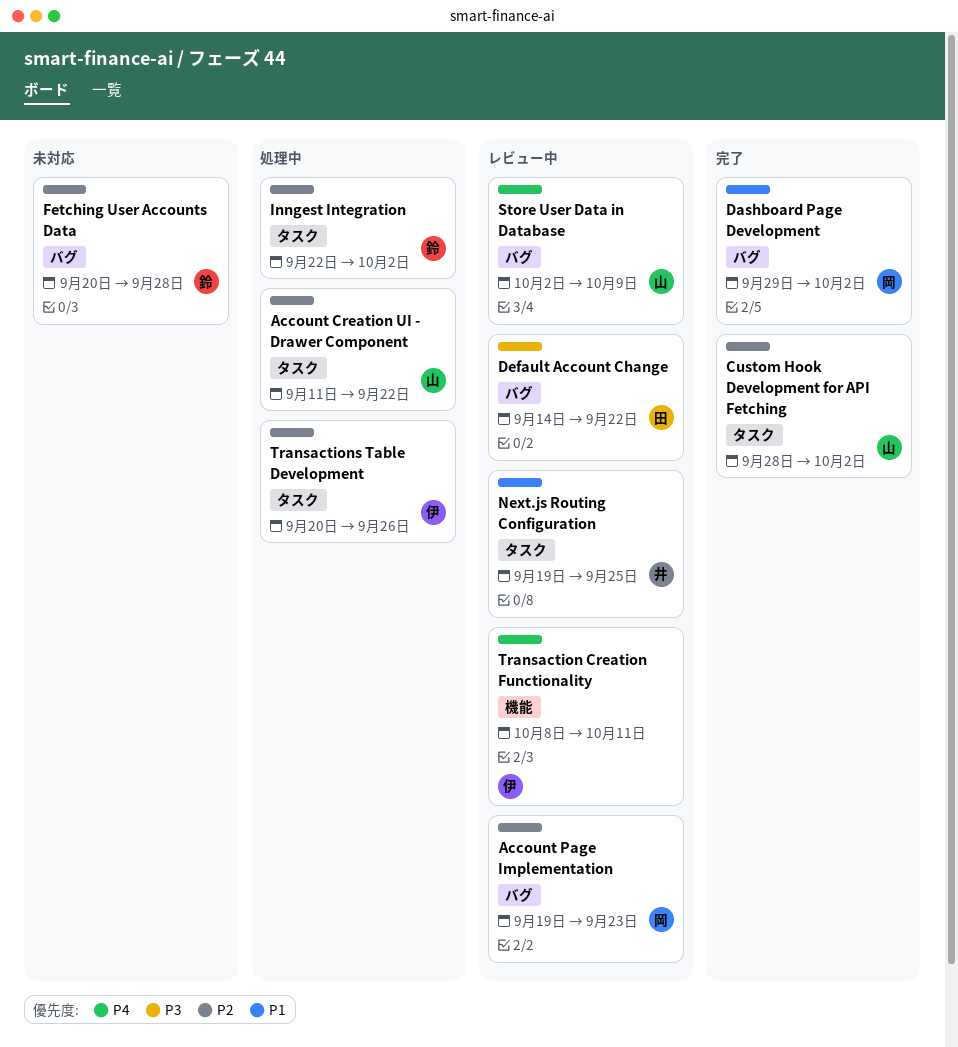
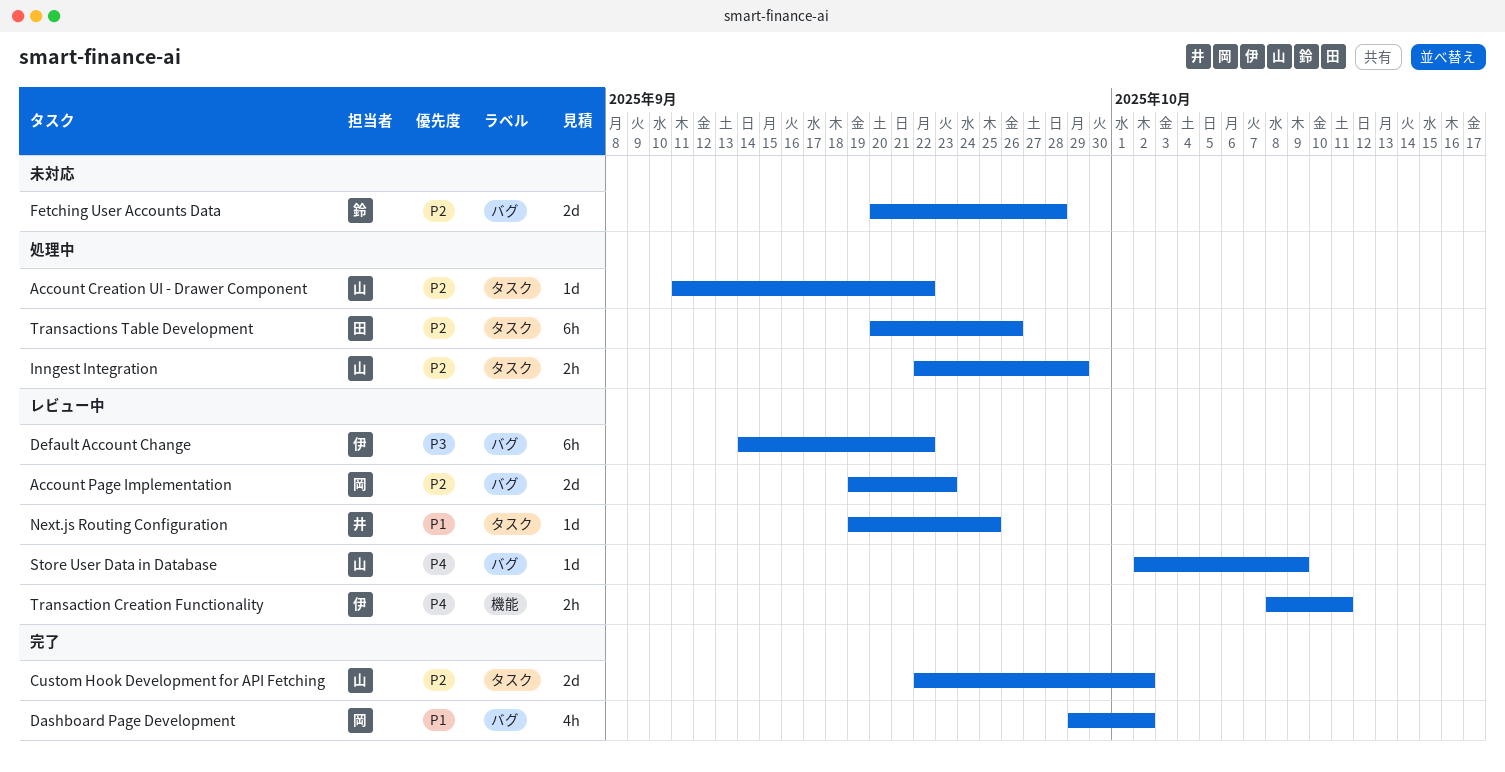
Custom Hook Development for API Fetching, start: Sep 28 -> Sep 22
Default Account Change, owner: 田 -> 伊
Inngest Integration, owner: 鈴 -> 山
Inngest Integration, due: Oct 2 -> Sep 29
Transactions Table Development, owner: 伊 -> 田

